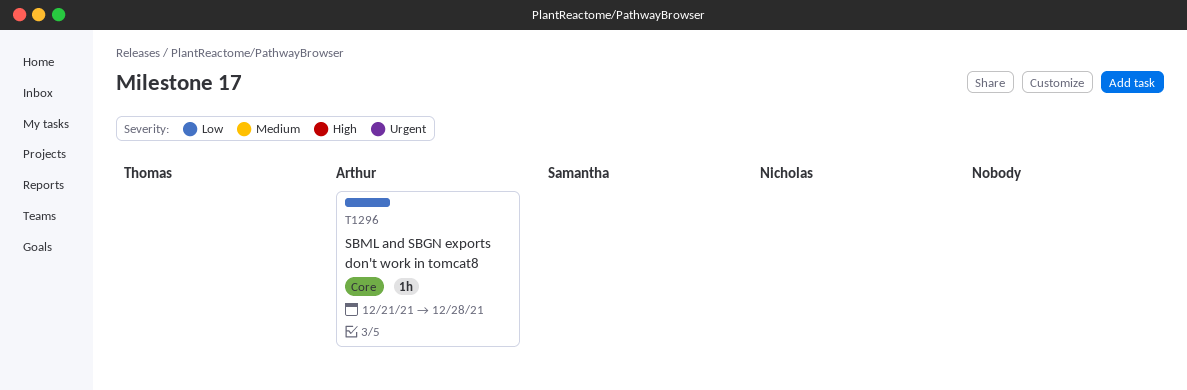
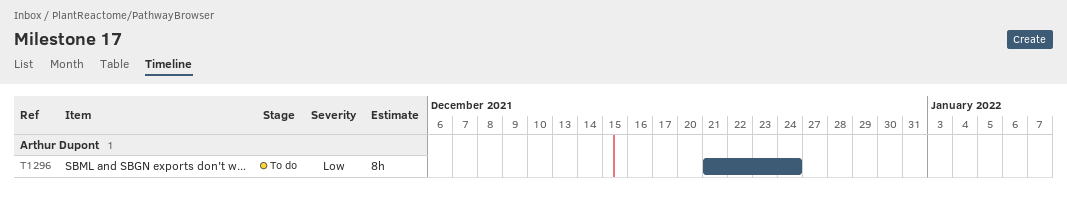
T1296, estimate: 1h -> 8h
T1296, due: Dec 28 -> Dec 24

